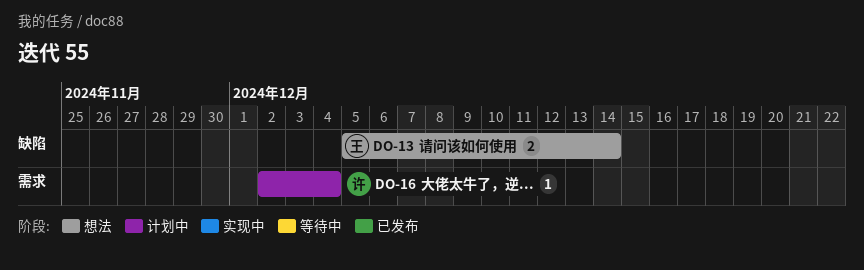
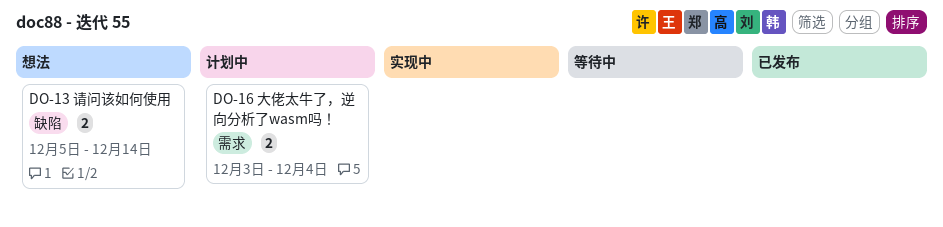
DO-16, estimate: 1 -> 2
DO-16, start: Dec 2 -> Dec 3

